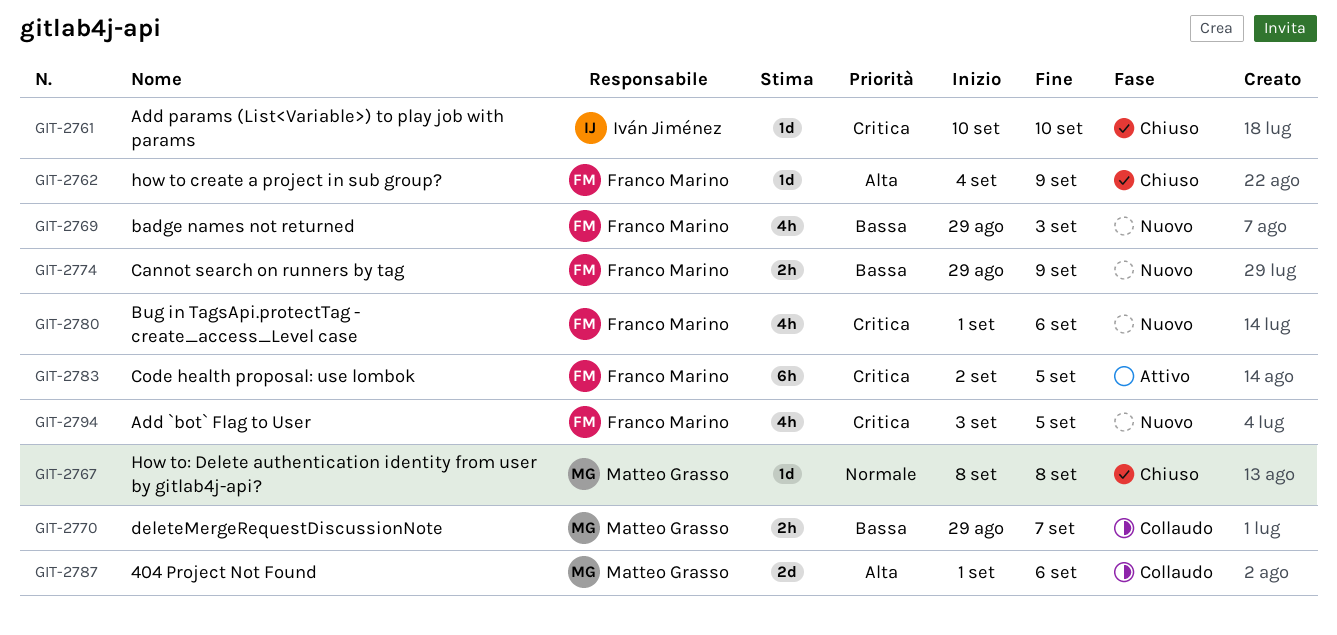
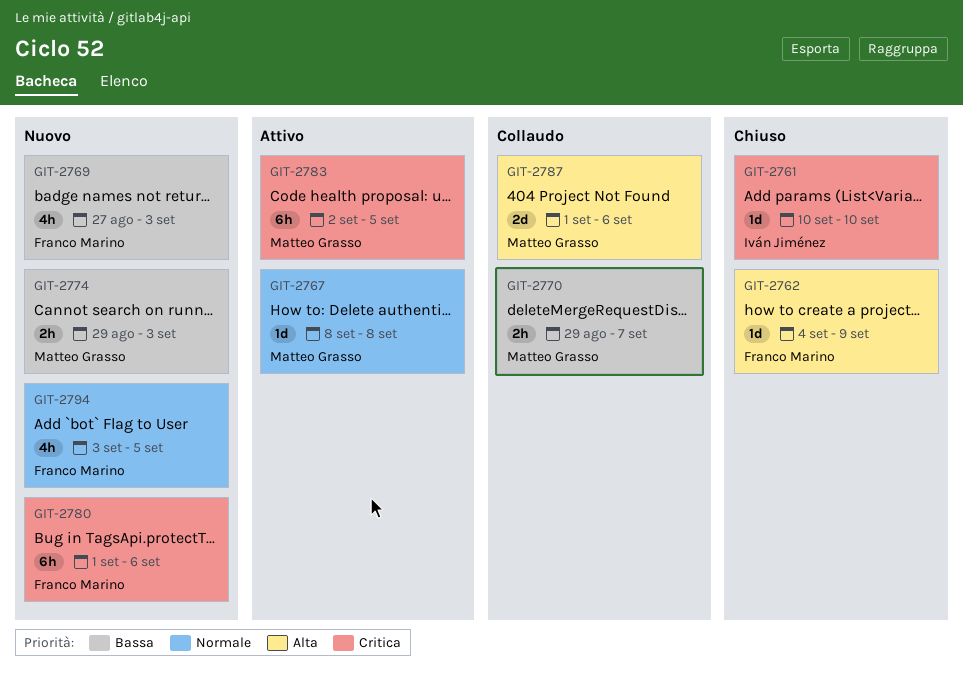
GIT-2767, status: Chiuso -> Attivo
GIT-2769, start: Aug 29 -> Aug 27
GIT-2774, owner: Franco Marino -> Matteo Grasso
GIT-2774, due: Sep 9 -> Sep 3
GIT-2780, estimate: 4h -> 6h
GIT-2783, owner: Franco Marino -> Matteo Grasso
GIT-2794, priority: Critica -> Normale

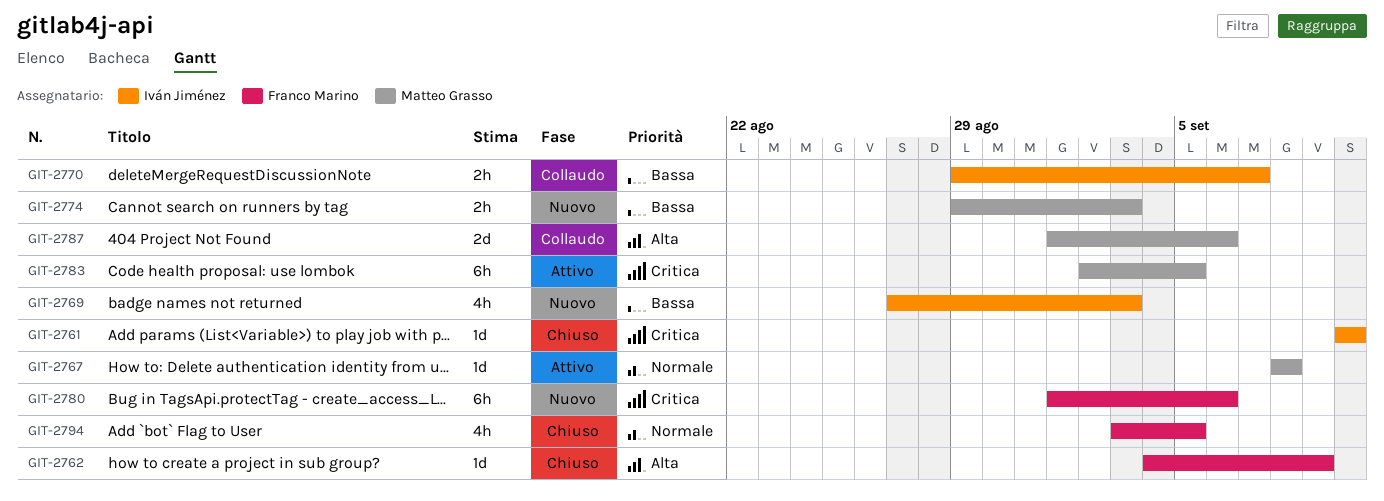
GIT-2769, owner: Franco Marino -> Iván Jiménez
GIT-2770, owner: Matteo Grasso -> Iván Jiménez
GIT-2794, status: Nuovo -> Chiuso

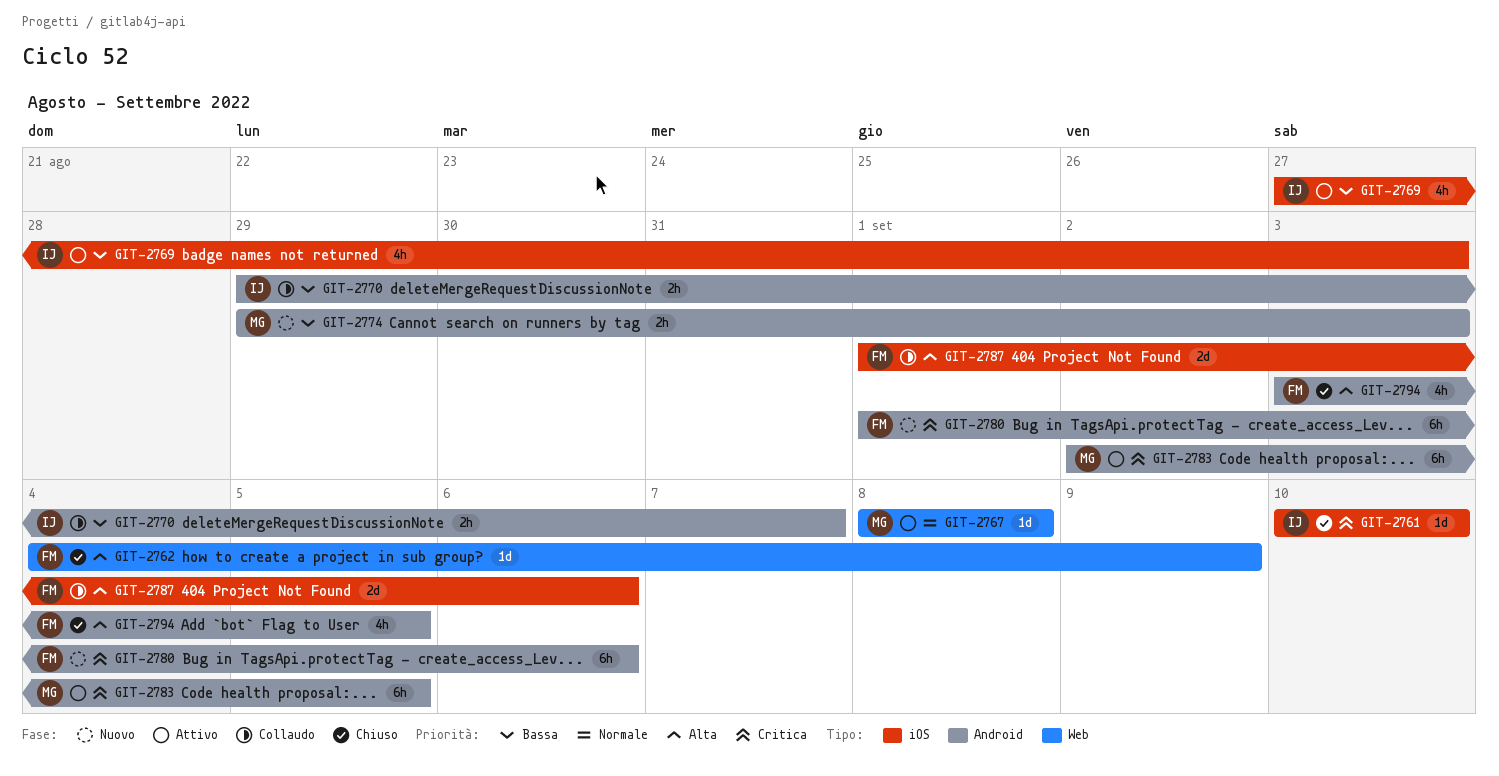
GIT-2769, status: Nuovo -> Attivo
GIT-2787, owner: Matteo Grasso -> Franco Marino
GIT-2794, priority: Normale -> Alta

